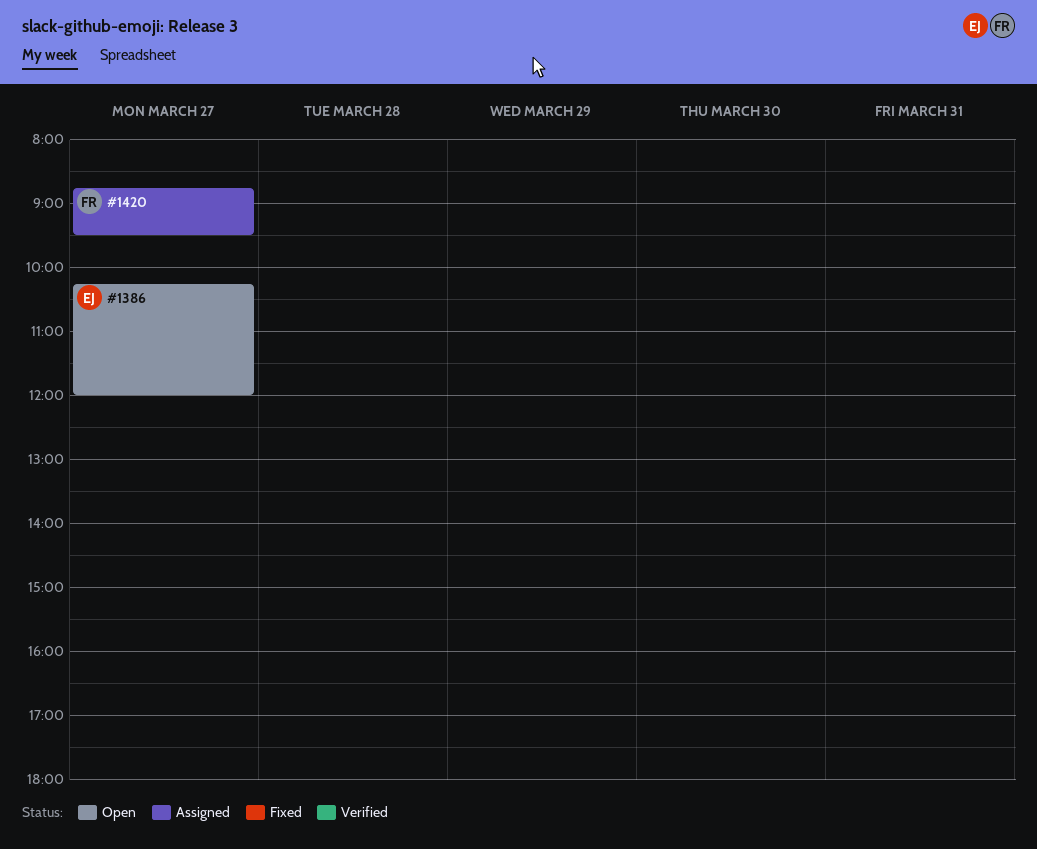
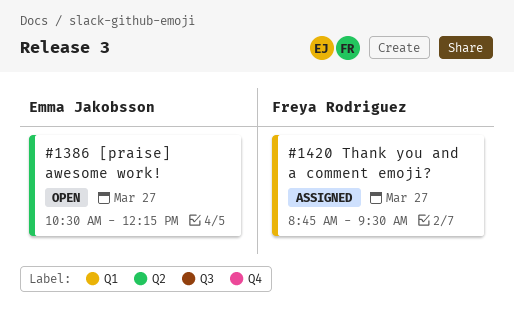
#1386, begins: 10:15 -> 10:30
#1386, ends: 12:00 -> 12:15

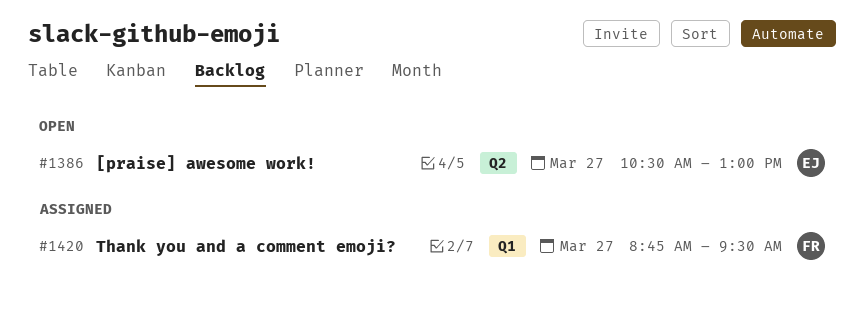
#1386, ends: 12:15 -> 13:00

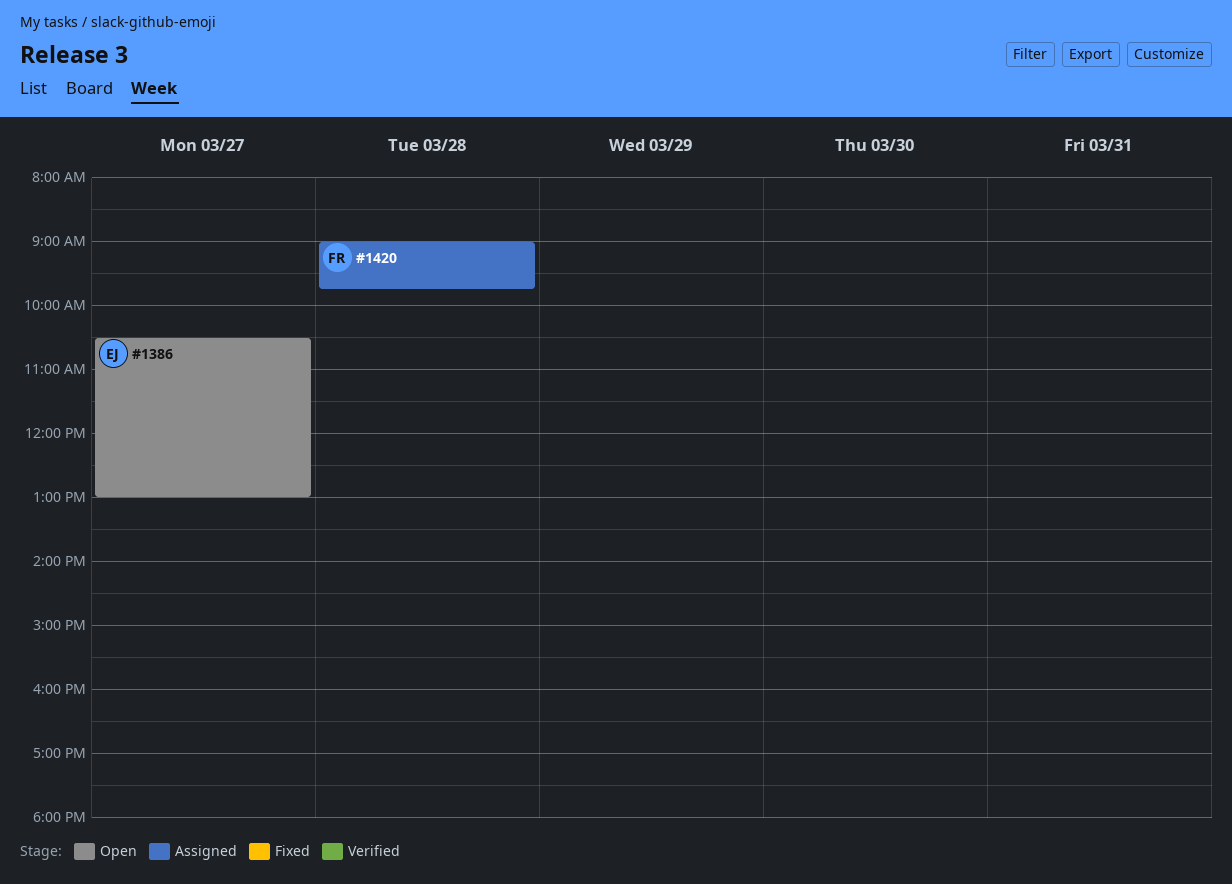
#1420, day: Mar 27 -> Mar 28
#1420, begins: 08:45 -> 09:00
#1420, ends: 09:30 -> 09:45

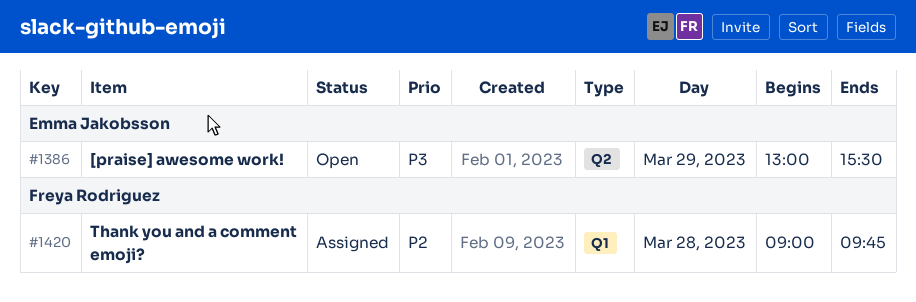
#1386, day: Mar 27 -> Mar 29
#1386, begins: 10:30 -> 13:00
#1386, ends: 13:00 -> 15:30

